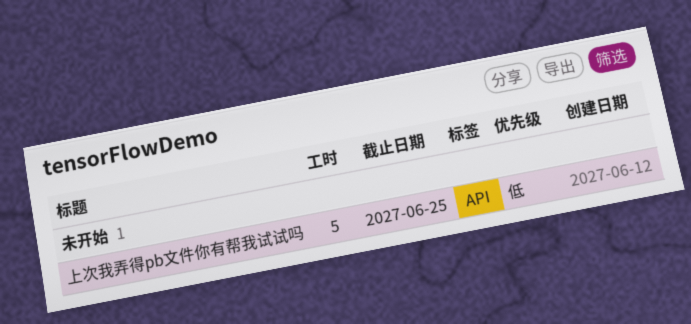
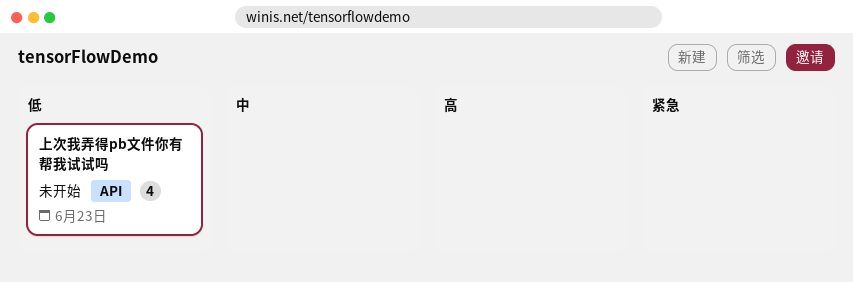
上次我弄得pb文件你有帮我试试吗, estimate: 5 -> 4
上次我弄得pb文件你有帮我试试吗, due: Jun 25 -> Jun 23

